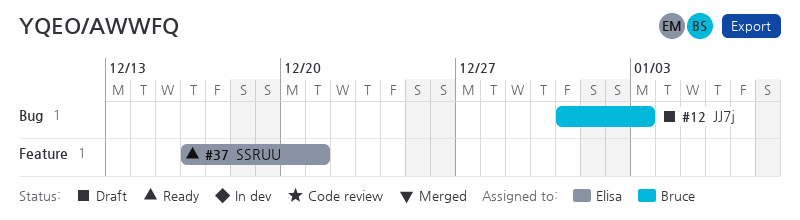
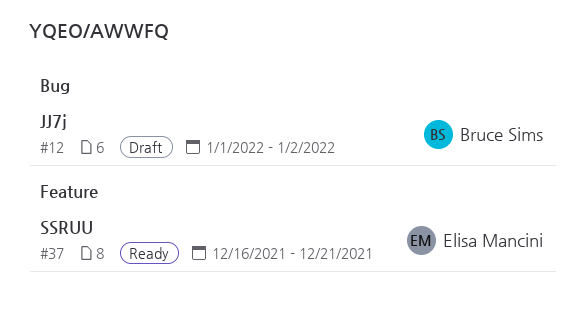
#12, start: Dec 31 -> Jan 1
#12, due: Jan 3 -> Jan 2

